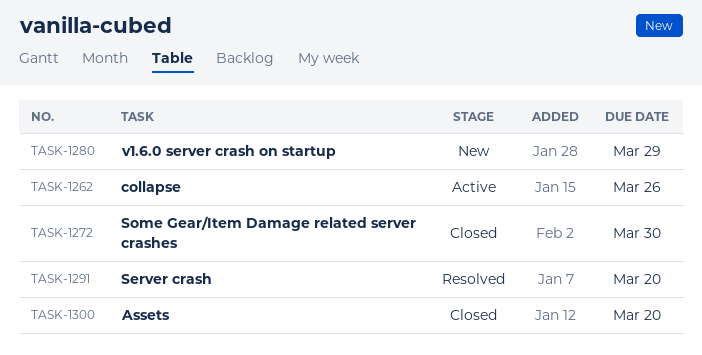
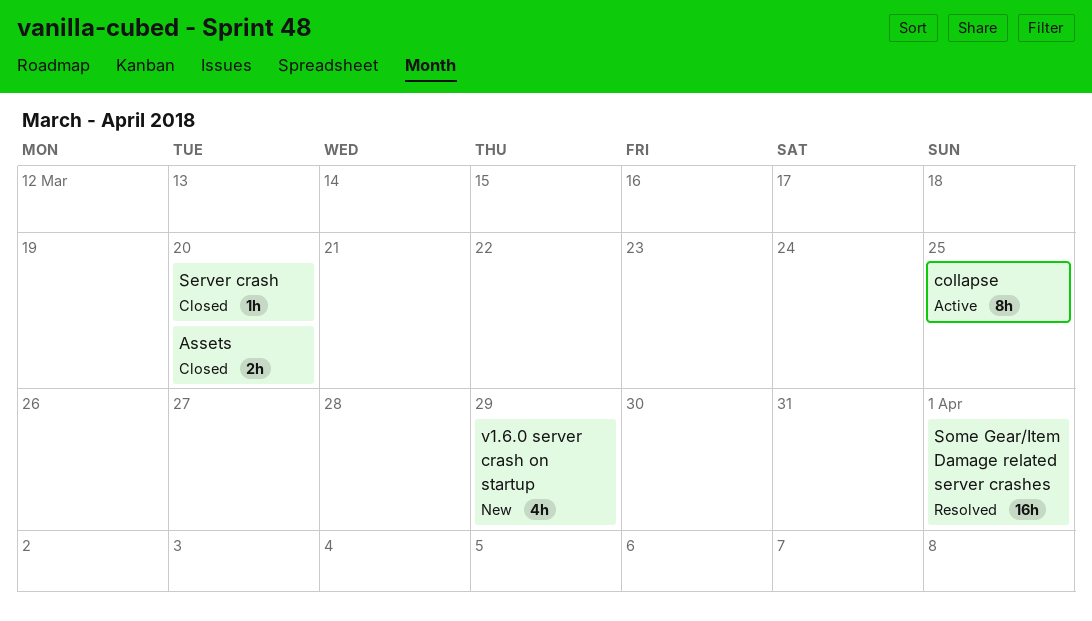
collapse, due: Mar 26 -> Mar 25
Server crash, status: Resolved -> Closed
Some Gear/Item Damage related server crashes, status: Closed -> Resolved
Some Gear/Item Damage related server crashes, due: Mar 30 -> Apr 1

